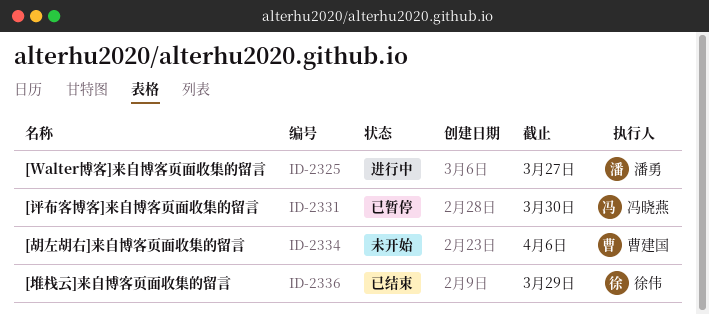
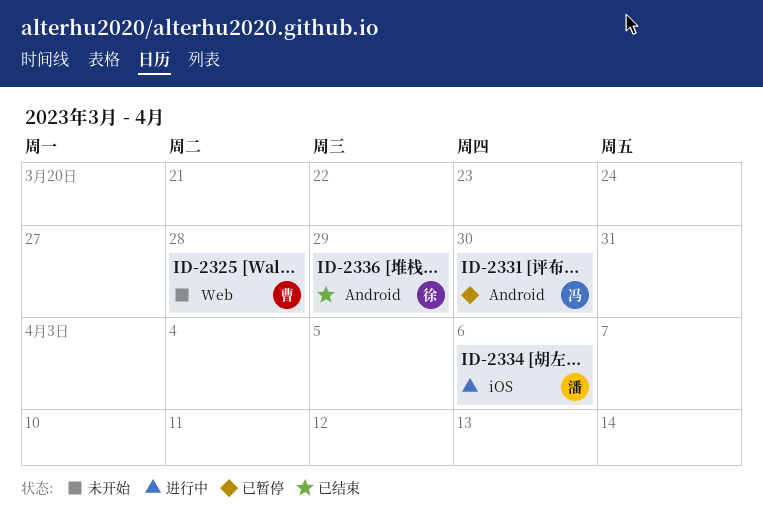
ID-2325, status: 进行中 -> 未开始
ID-2325, owner: 潘勇 -> 曹建国
ID-2325, due: Mar 27 -> Mar 28
ID-2334, status: 未开始 -> 进行中
ID-2334, owner: 曹建国 -> 潘勇

